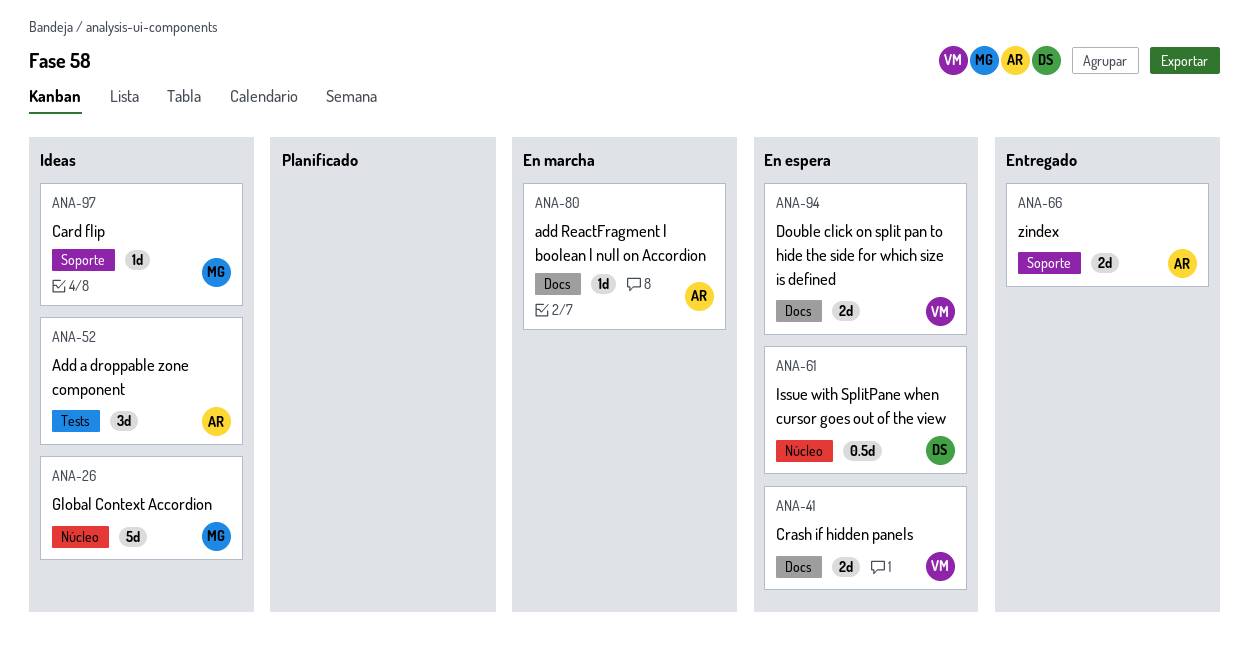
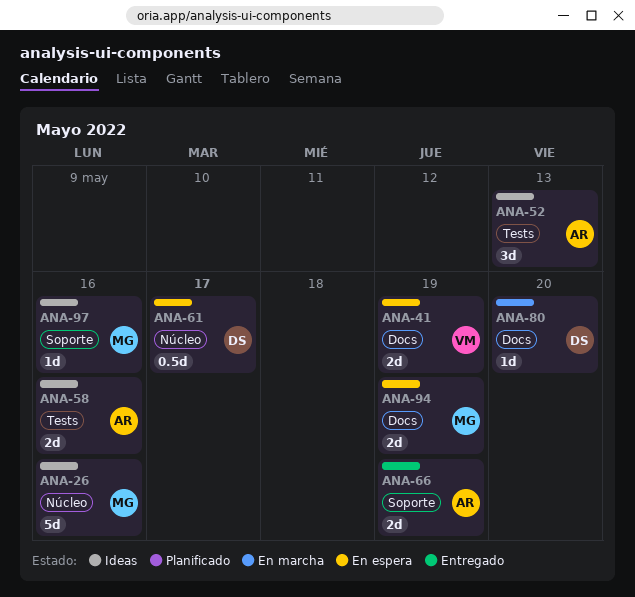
ANA-58: none -> present
ANA-80, owner: AR -> DS
ANA-94, owner: VM -> MG

